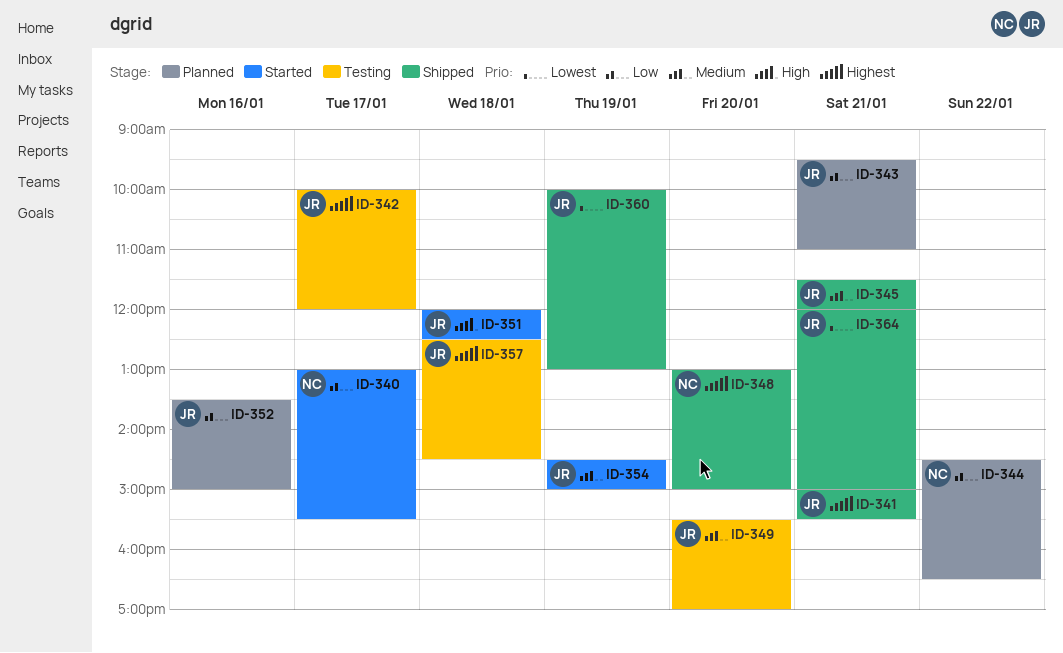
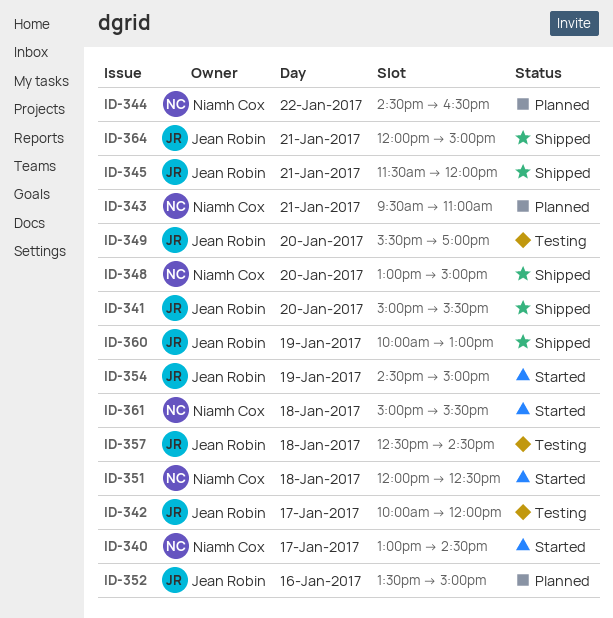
ID-340, ends: 15:30 -> 14:30
ID-341, day: Jan 21 -> Jan 20
ID-343, owner: Jean Robin -> Niamh Cox
ID-351, owner: Jean Robin -> Niamh Cox
ID-361: none -> present

